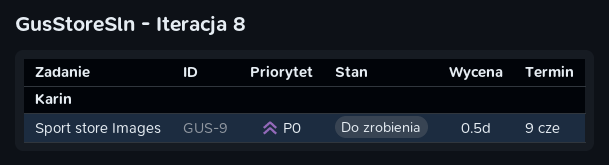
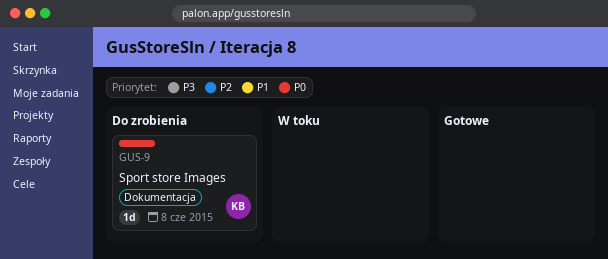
GUS-9, estimate: 0.5d -> 1d
GUS-9, due: Jun 9 -> Jun 8

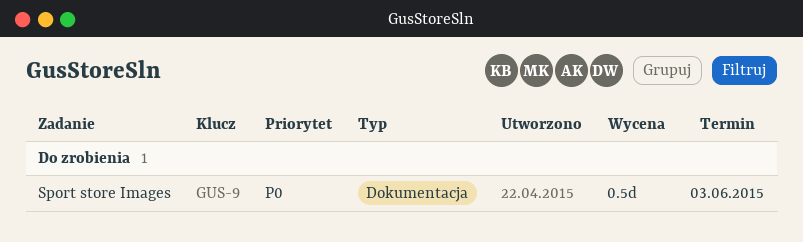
GUS-9, estimate: 1d -> 0.5d
GUS-9, due: Jun 8 -> Jun 3

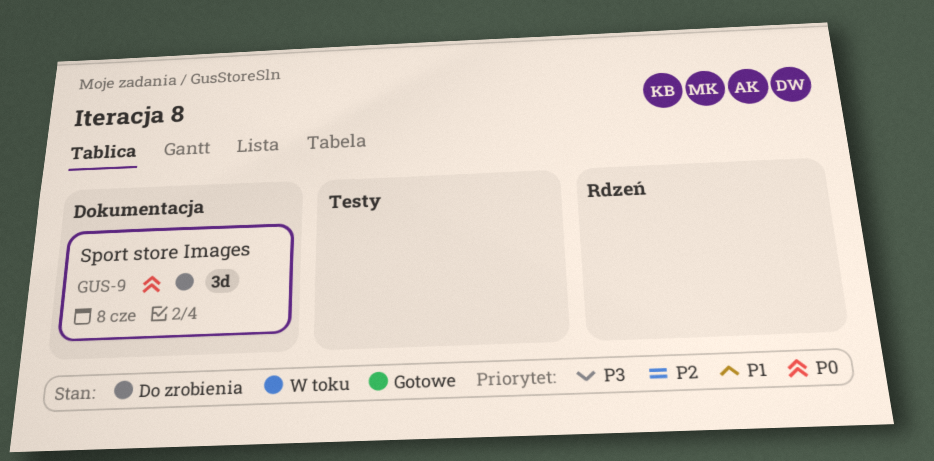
GUS-9, estimate: 0.5d -> 3d
GUS-9, due: Jun 3 -> Jun 8

